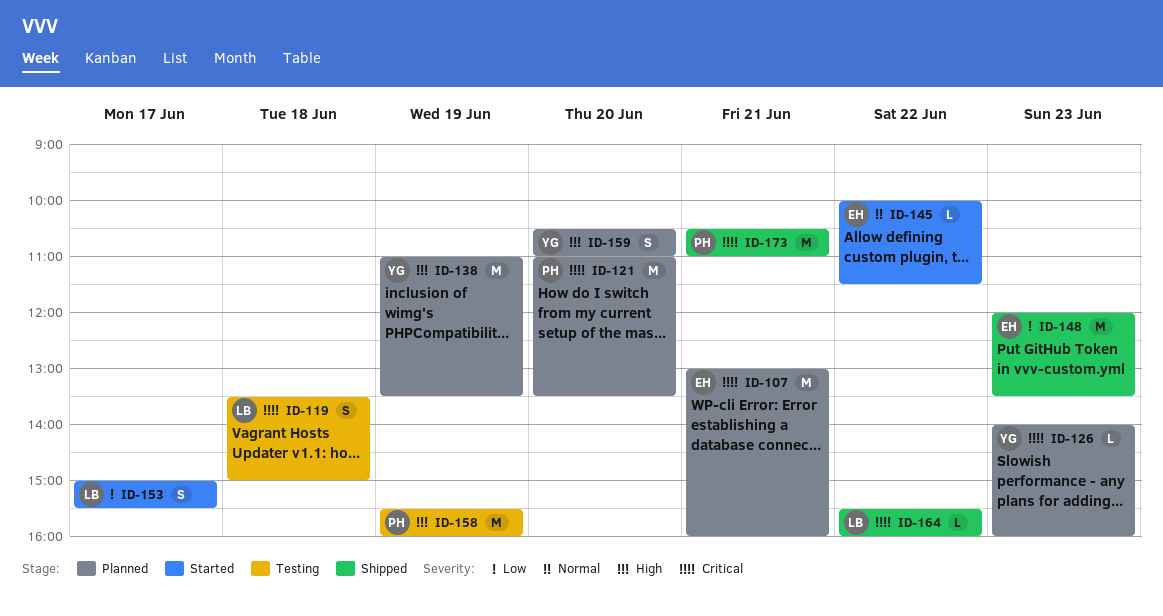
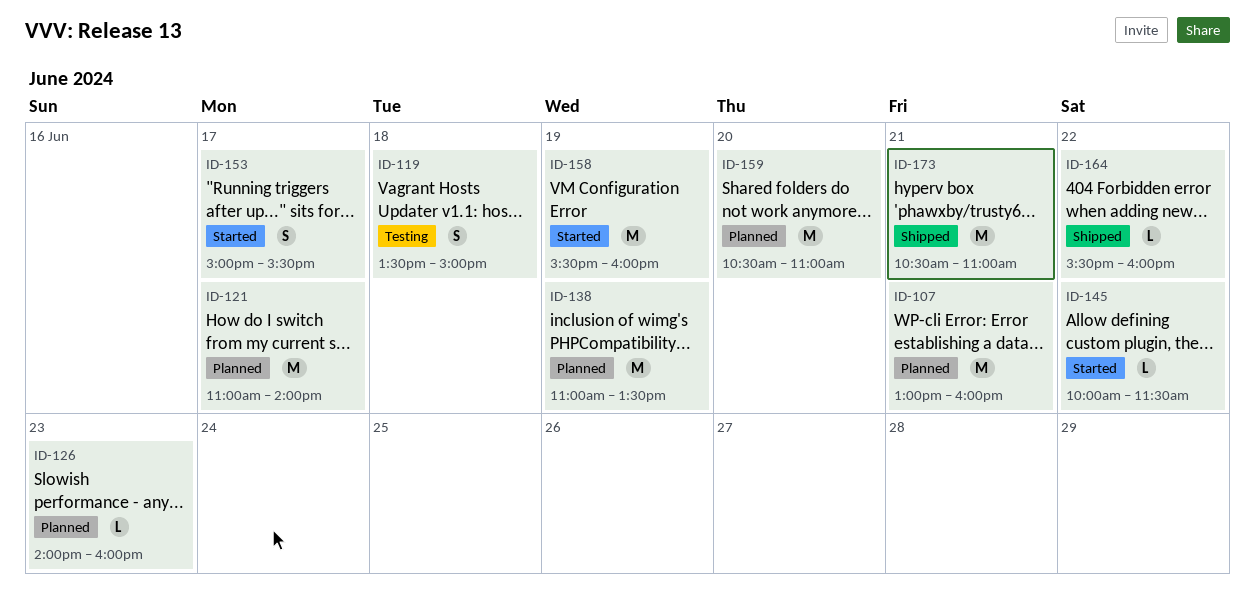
ID-121, day: Jun 20 -> Jun 17
ID-121, ends: 13:30 -> 14:00
ID-148: present -> none
ID-158, status: Testing -> Started
ID-159, estimate: S -> M

